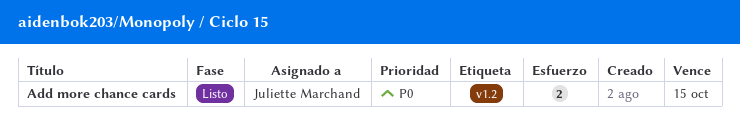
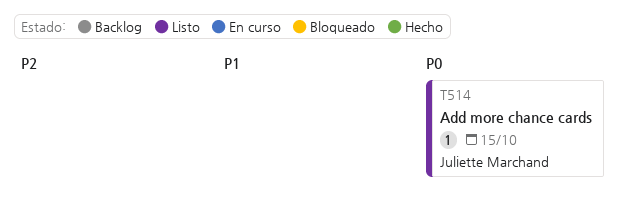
Add more chance cards, estimate: 2 -> 1

